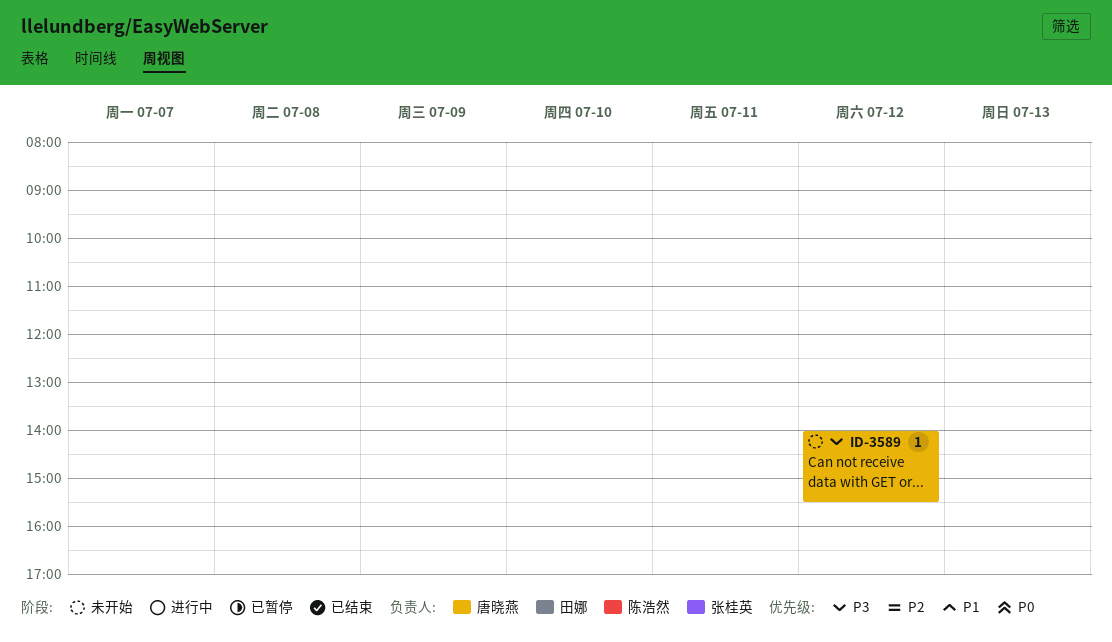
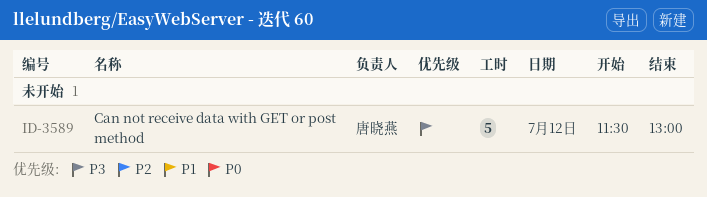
ID-3589, estimate: 1 -> 5
ID-3589, begins: 14:00 -> 11:30
ID-3589, ends: 15:30 -> 13:00

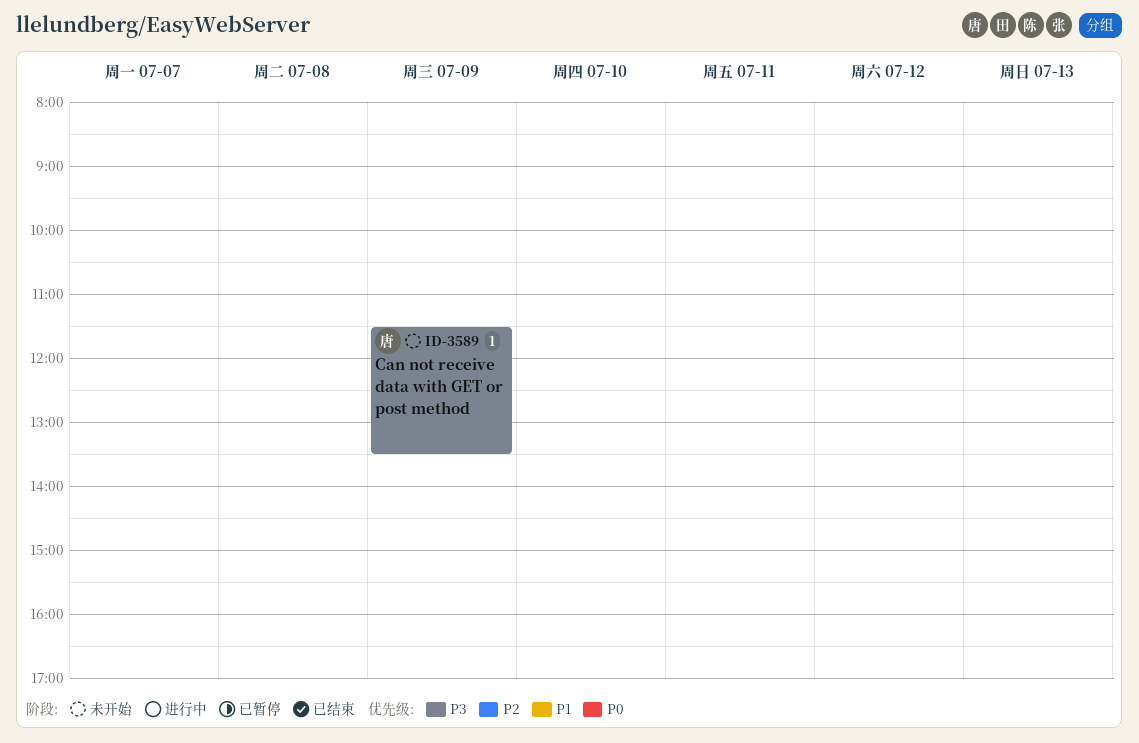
ID-3589, estimate: 5 -> 1
ID-3589, day: Jul 12 -> Jul 9
ID-3589, ends: 13:00 -> 13:30

